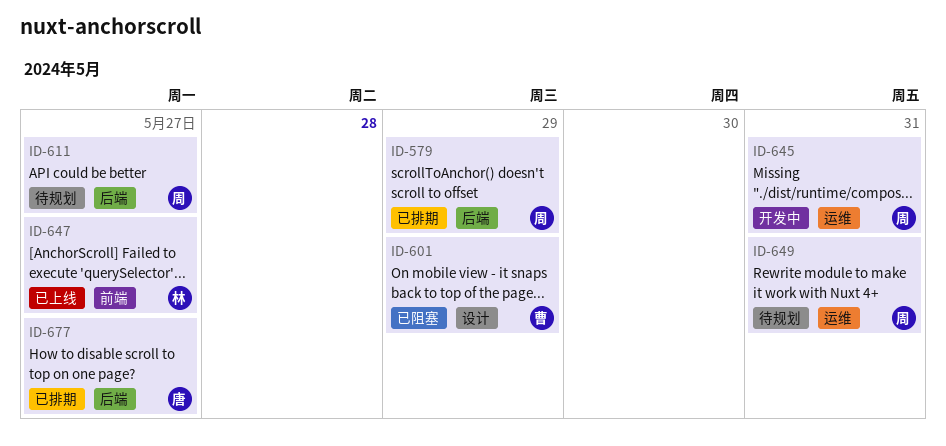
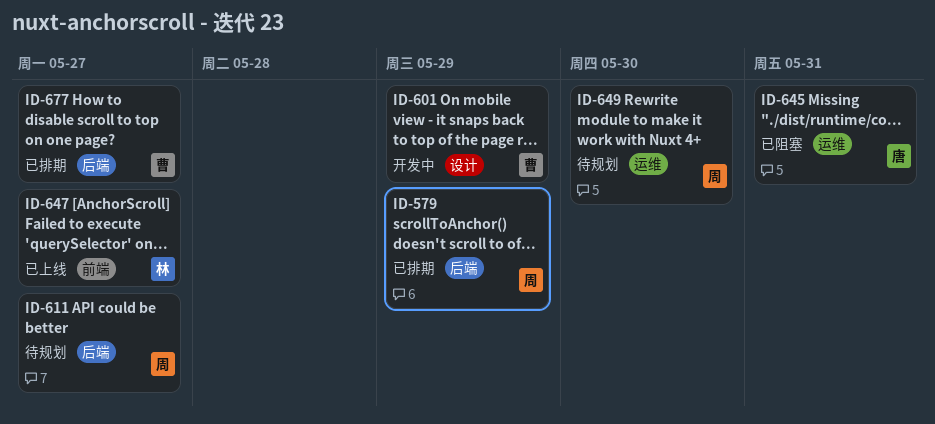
ID-601, status: 已阻塞 -> 开发中
ID-645, status: 开发中 -> 已阻塞
ID-645, owner: 周 -> 唐
ID-649, due: May 31 -> May 30
ID-677, owner: 唐 -> 曹

